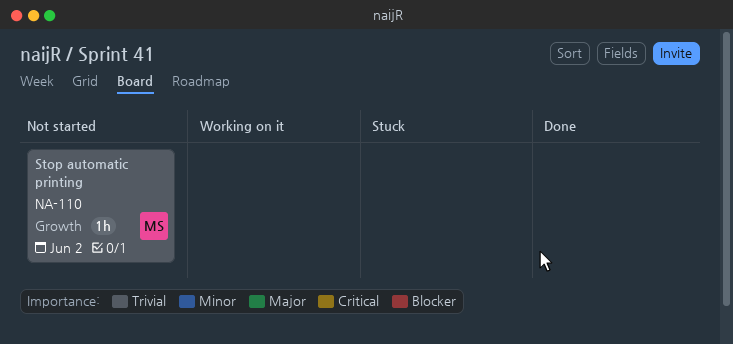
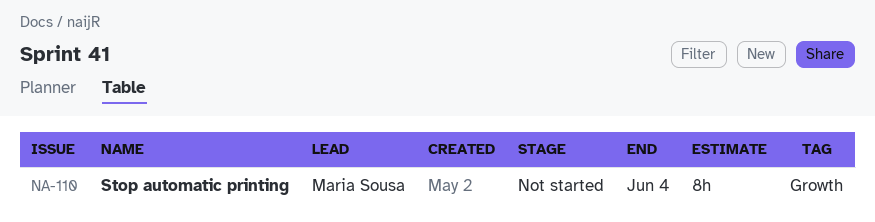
NA-110, estimate: 1h -> 8h
NA-110, due: Jun 2 -> Jun 4

